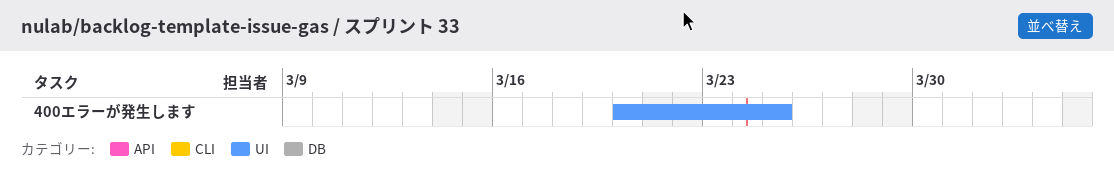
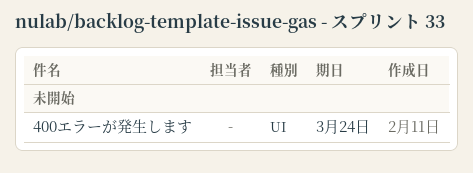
400エラーが発生します, due: Mar 25 -> Mar 24

